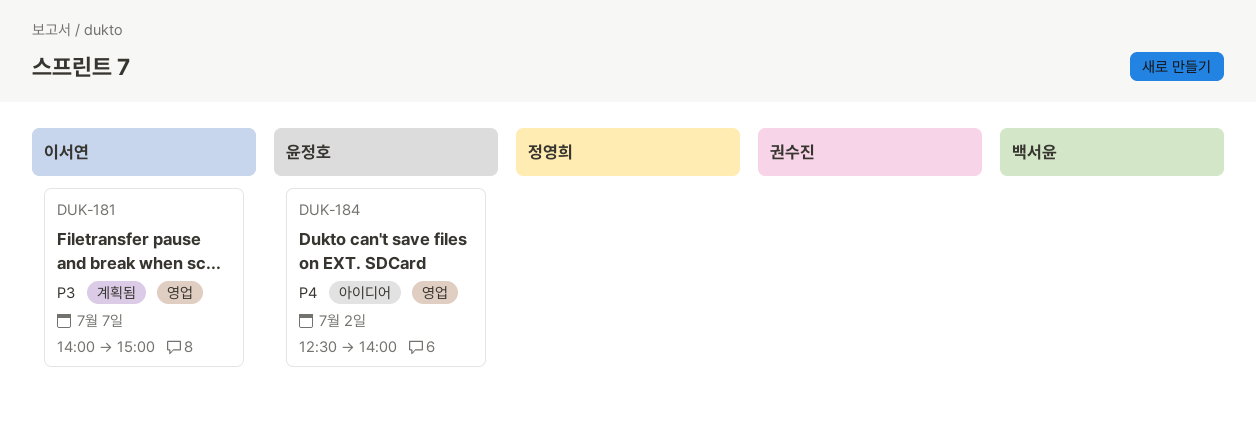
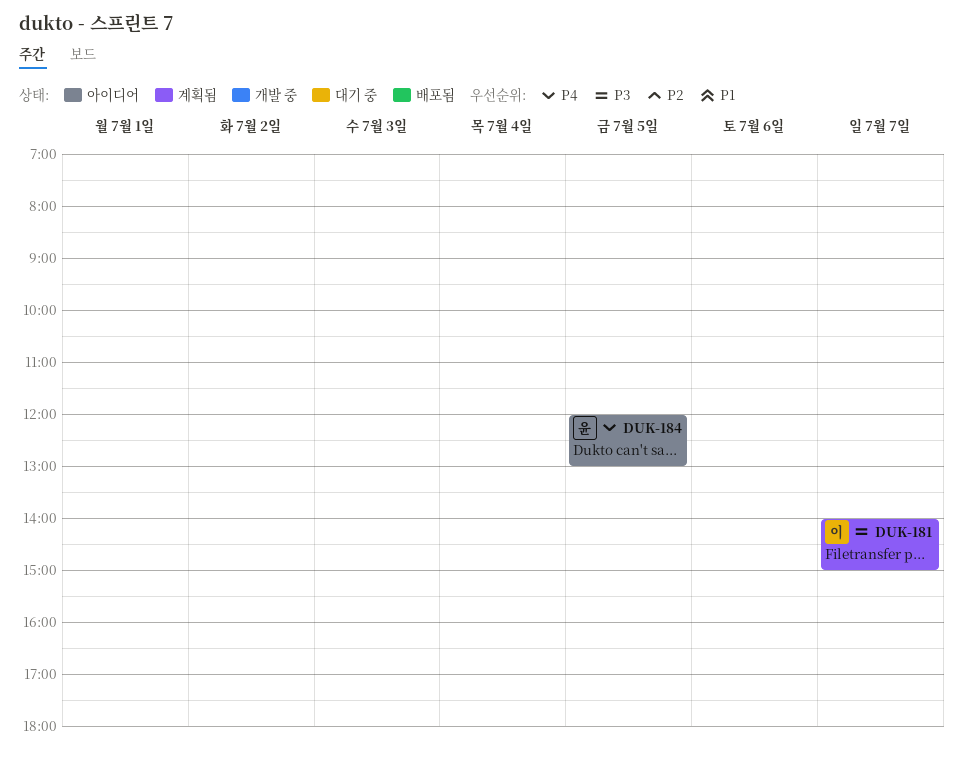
DUK-184, day: Jul 2 -> Jul 5
DUK-184, begins: 12:30 -> 12:00
DUK-184, ends: 14:00 -> 13:00

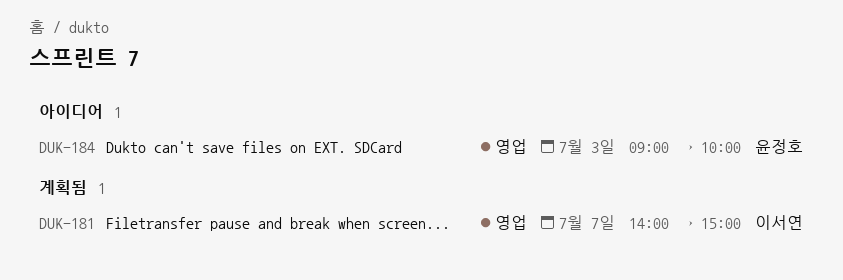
DUK-184, day: Jul 5 -> Jul 3
DUK-184, begins: 12:00 -> 09:00
DUK-184, ends: 13:00 -> 10:00

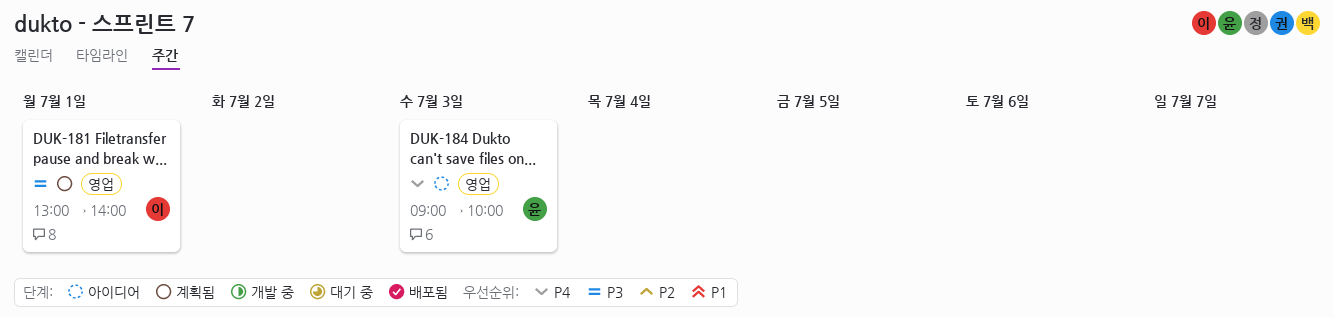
DUK-181, day: Jul 7 -> Jul 1
DUK-181, begins: 14:00 -> 13:00
DUK-181, ends: 15:00 -> 14:00

